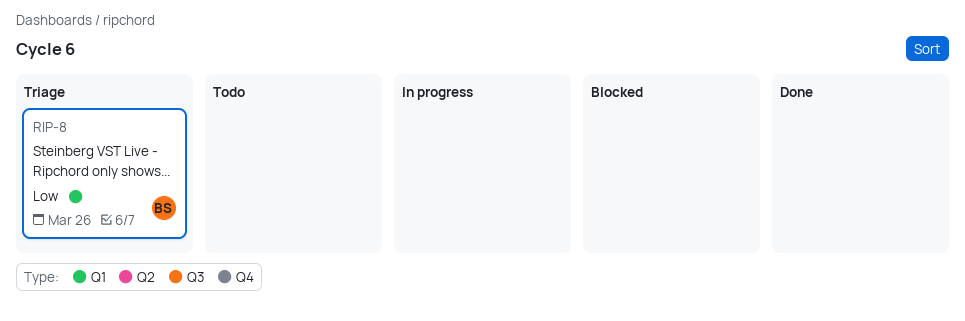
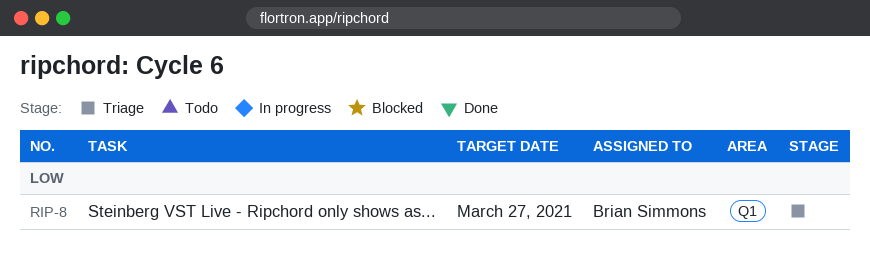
RIP-8, due: Mar 26 -> Mar 27

